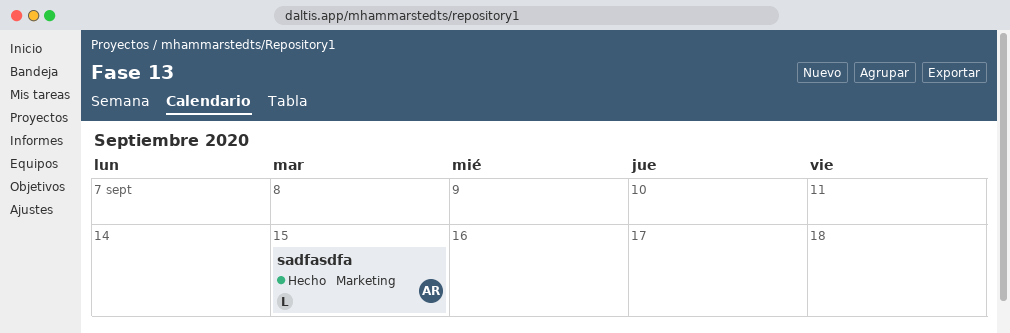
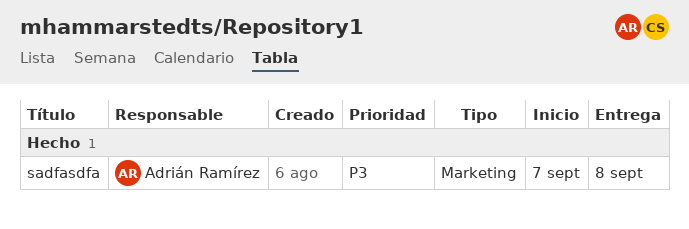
sadfasdfa, due: Sep 15 -> Sep 8

